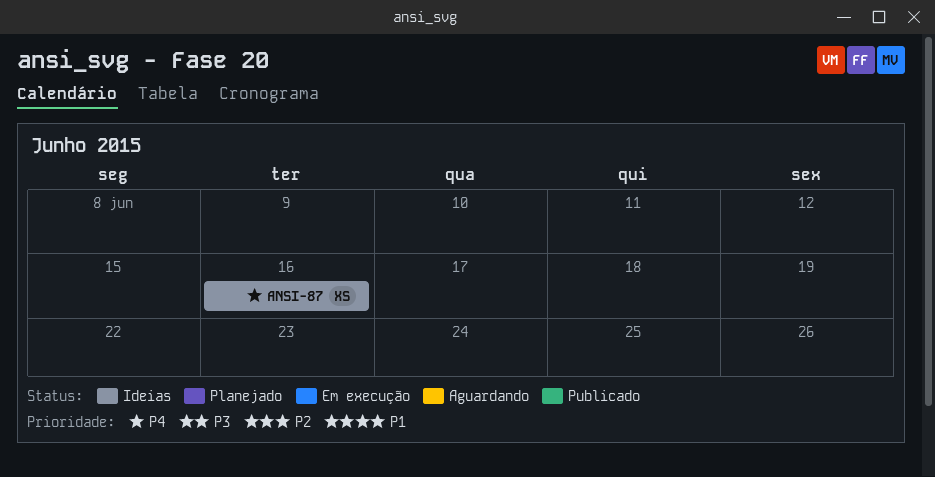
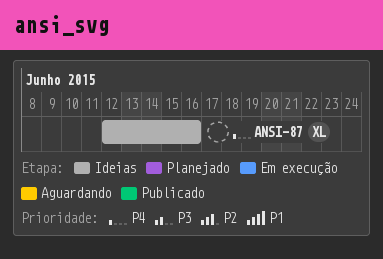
ANSI-87, estimate: XS -> XL
ANSI-87, start: Jun 16 -> Jun 12

